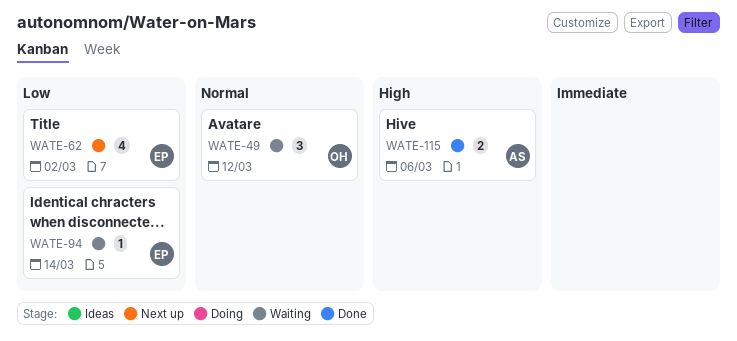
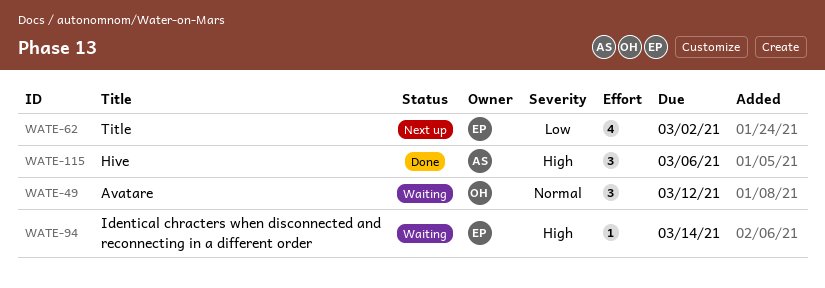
WATE-94, priority: Low -> High
WATE-115, estimate: 2 -> 3

